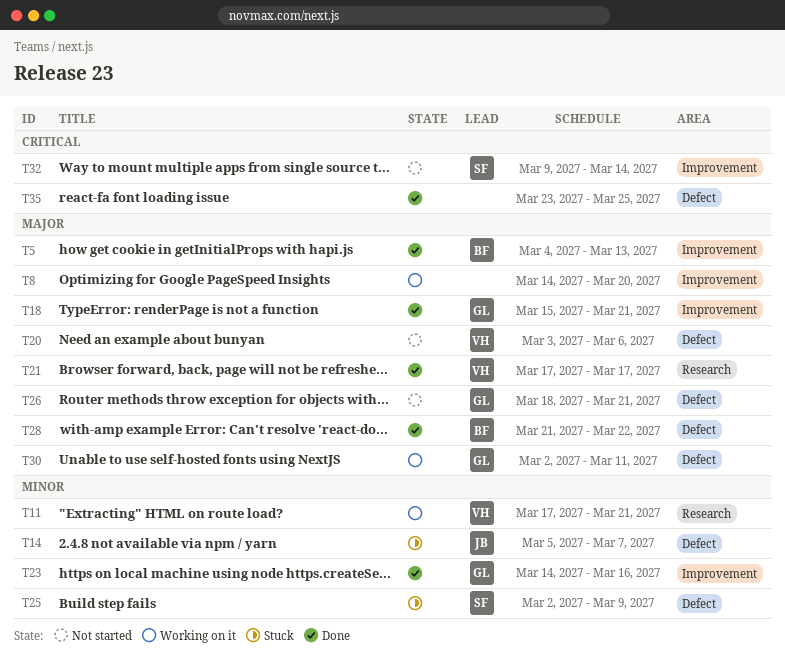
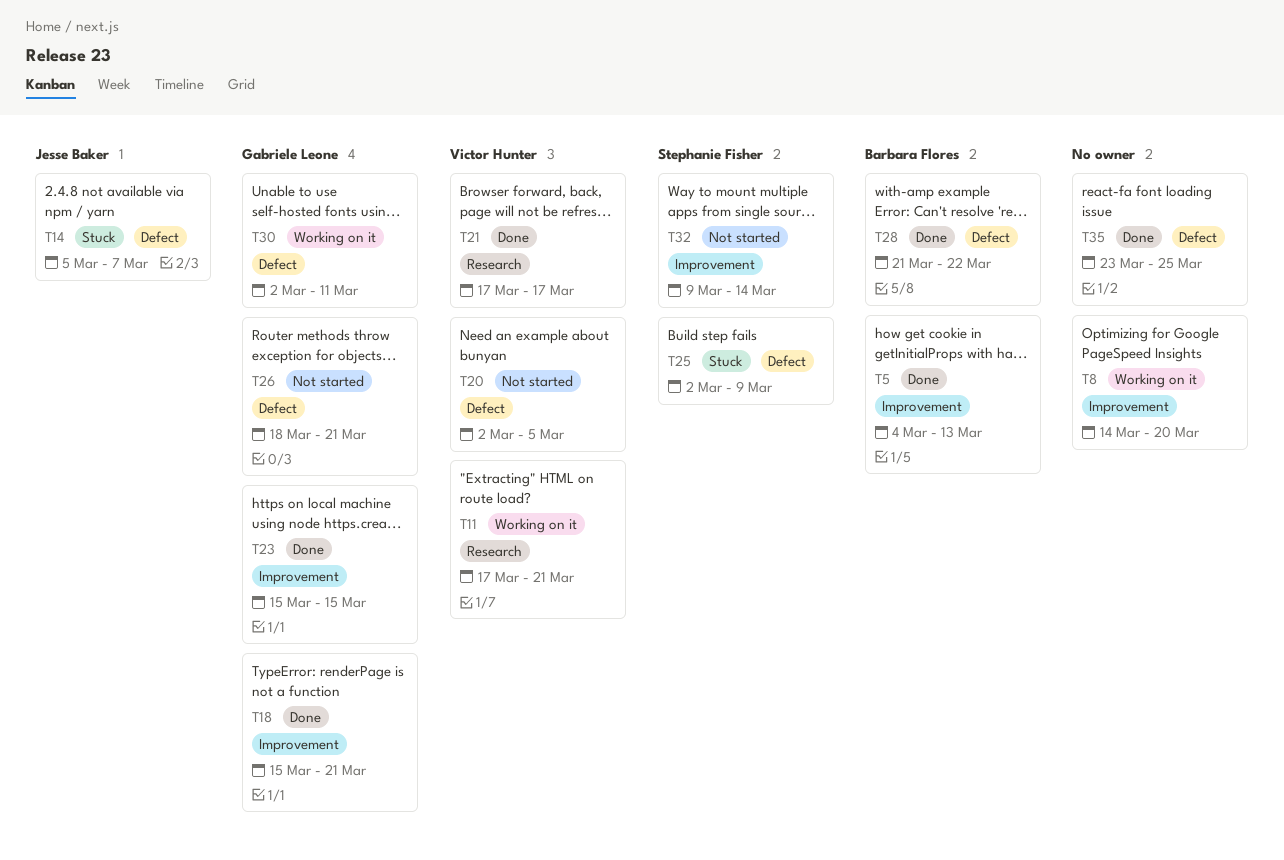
T20, start: Mar 3 -> Mar 2
T20, due: Mar 6 -> Mar 5
T23, start: Mar 14 -> Mar 15
T23, due: Mar 16 -> Mar 15

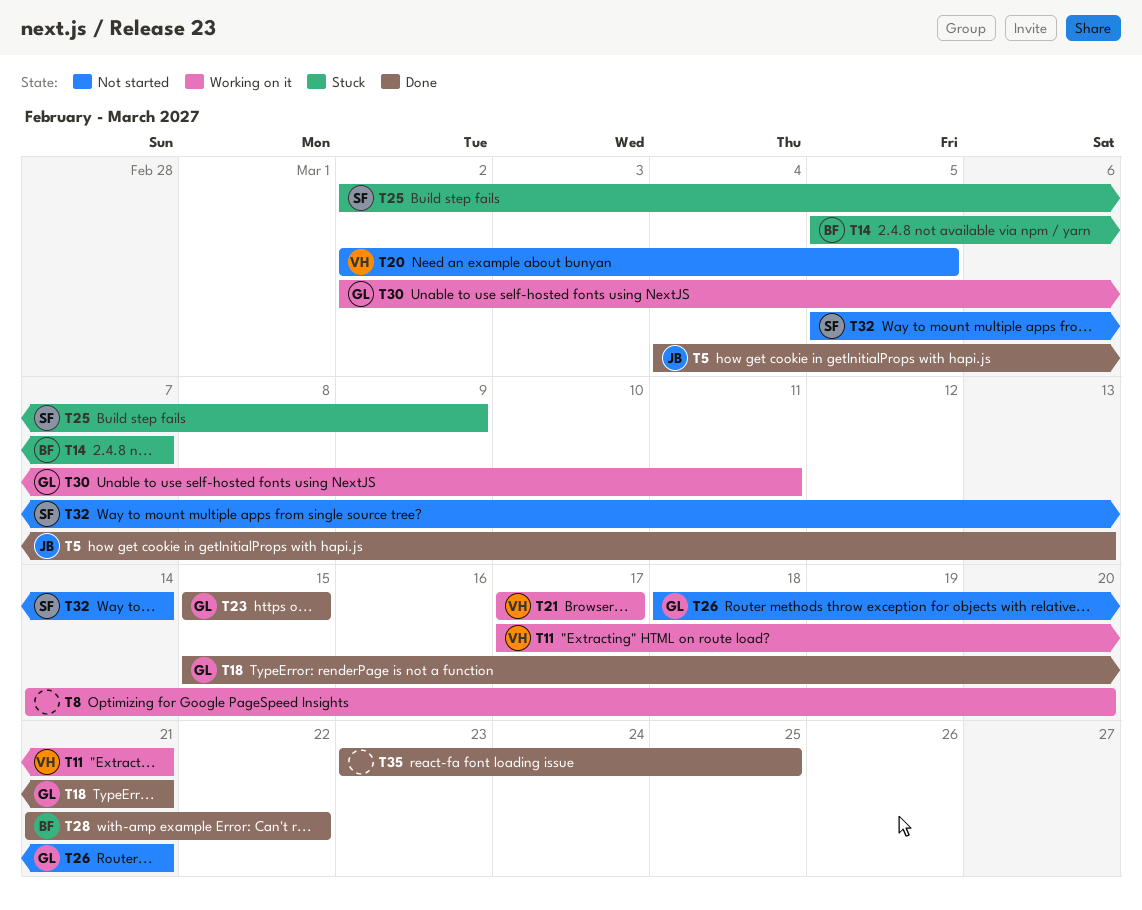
T5, owner: Barbara Flores -> Jesse Baker
T14, owner: Jesse Baker -> Barbara Flores
T21, status: Done -> Working on it
T32, start: Mar 9 -> Mar 5

